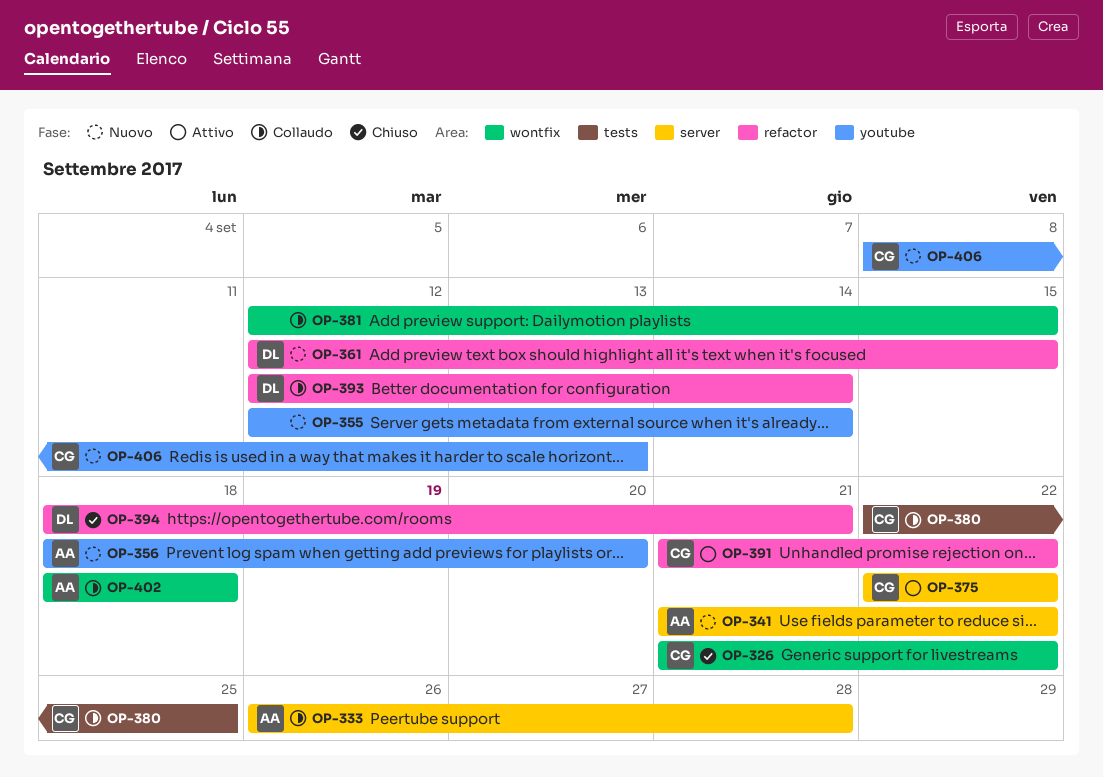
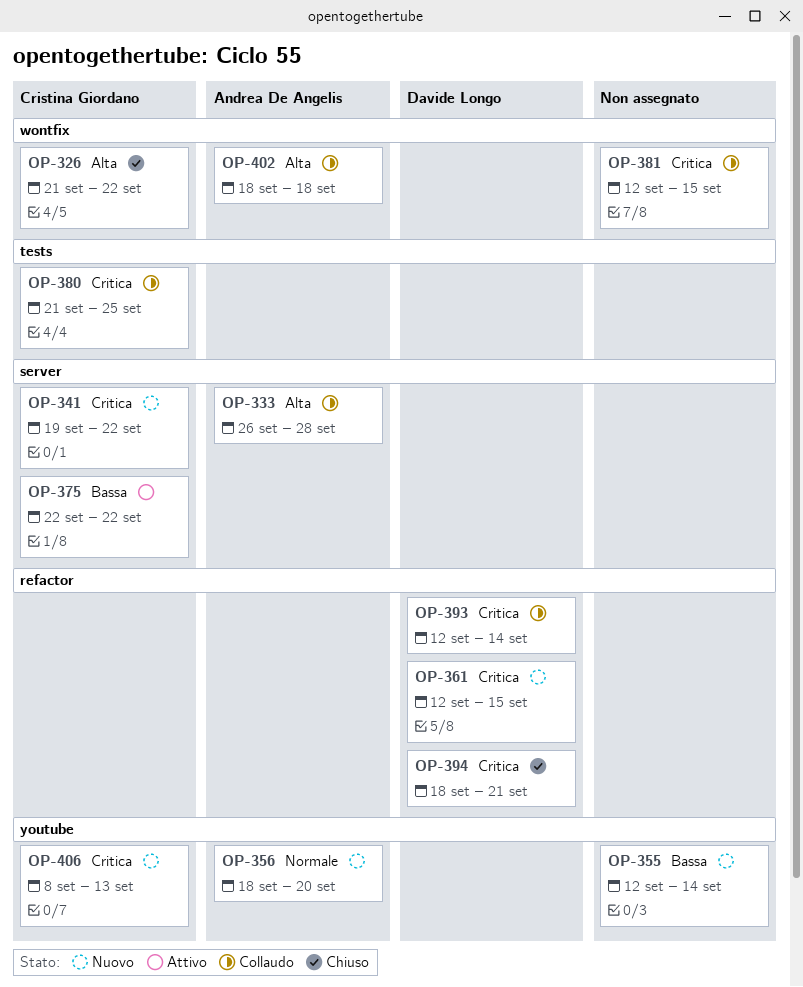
OP-341, owner: Andrea De Angelis -> Cristina Giordano
OP-341, start: Sep 21 -> Sep 19
OP-380, start: Sep 22 -> Sep 21
OP-391: present -> none

